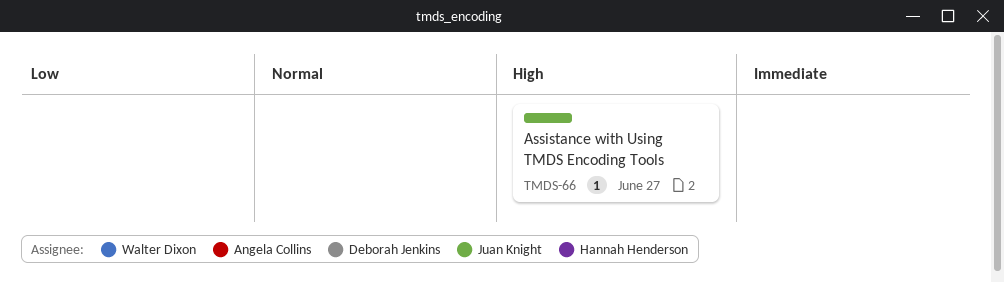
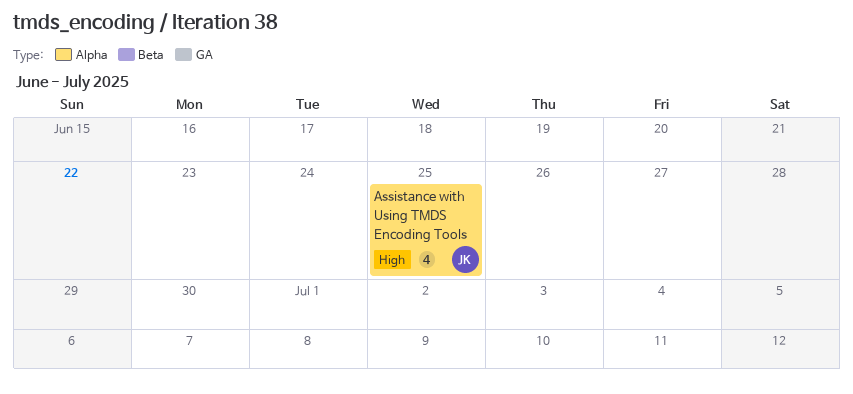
Assistance with Using TMDS Encoding Tools, estimate: 1 -> 4
Assistance with Using TMDS Encoding Tools, due: Jun 27 -> Jun 25

